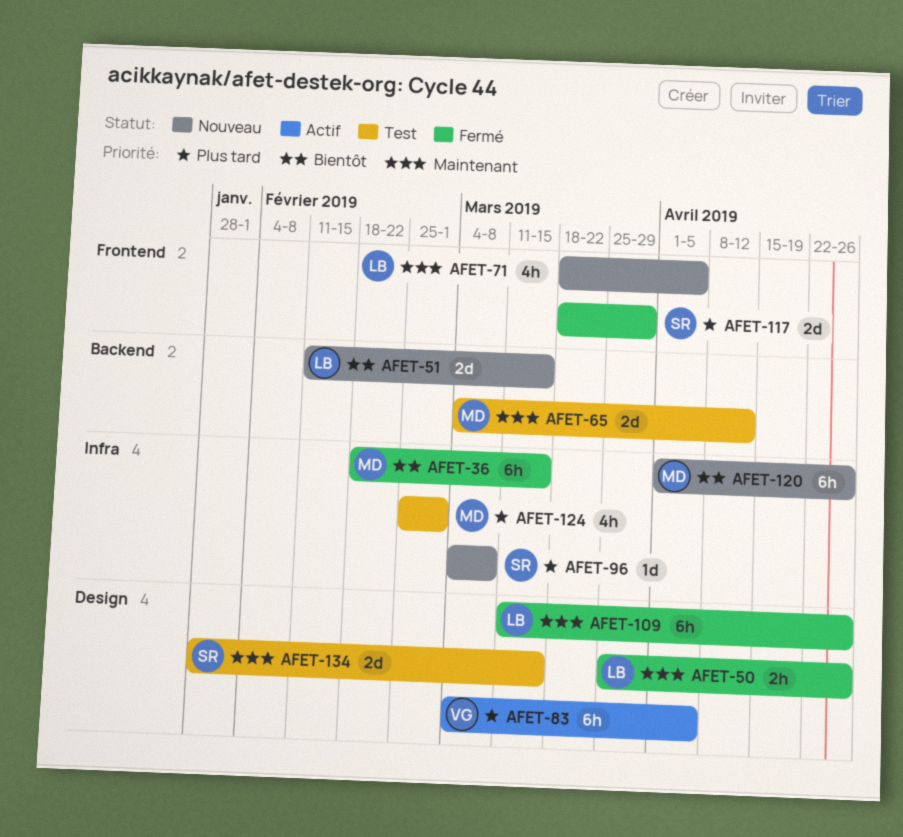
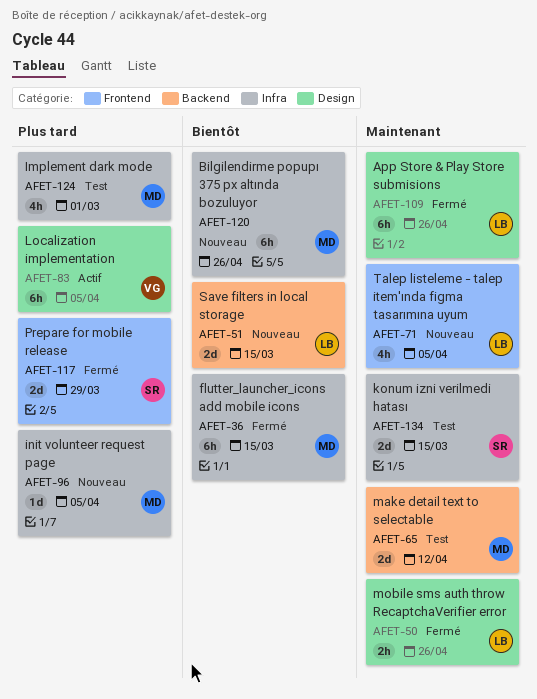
AFET-96, owner: SR -> MD
AFET-96, due: Mar 8 -> Apr 5
AFET-134, label: Design -> Infra

